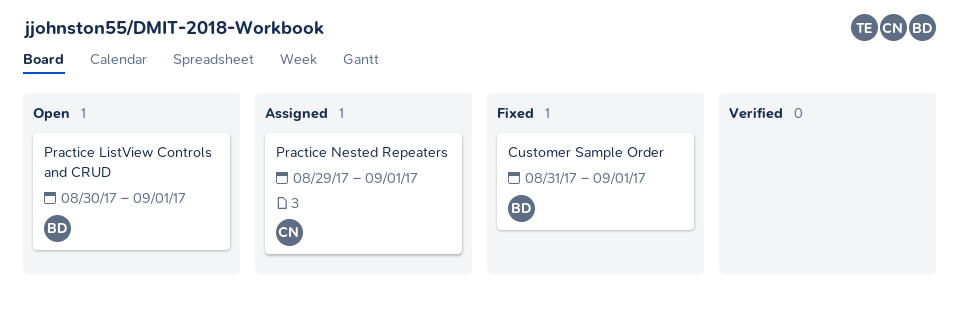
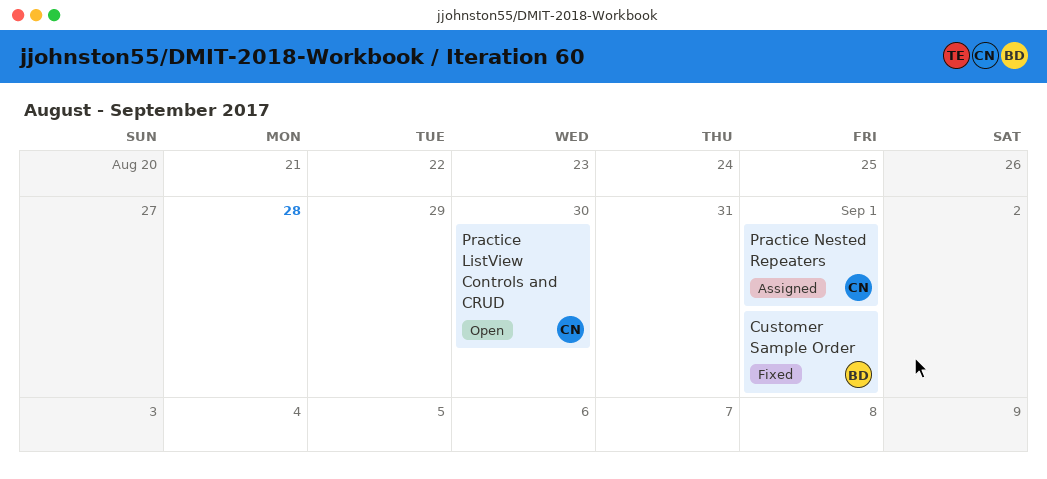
Practice ListView Controls and CRUD, owner: BD -> CN
Practice ListView Controls and CRUD, due: Sep 1 -> Aug 30

